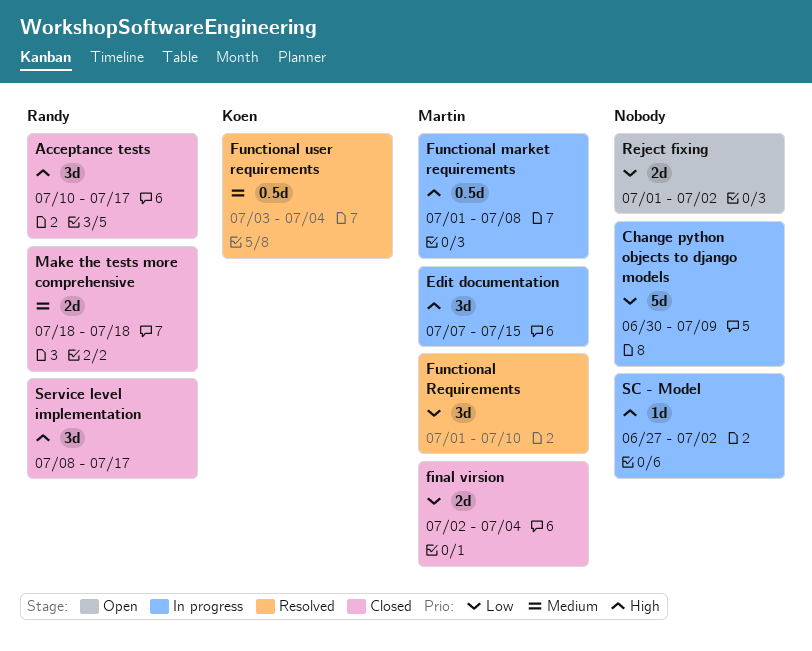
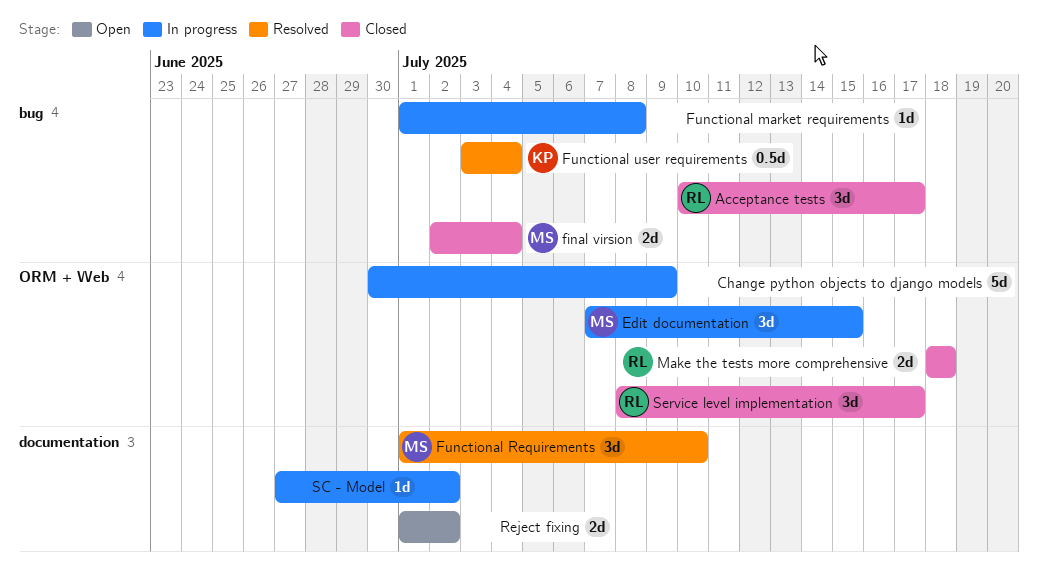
Functional market requirements, owner: Martin -> none
Functional market requirements, estimate: 0.5d -> 1d

